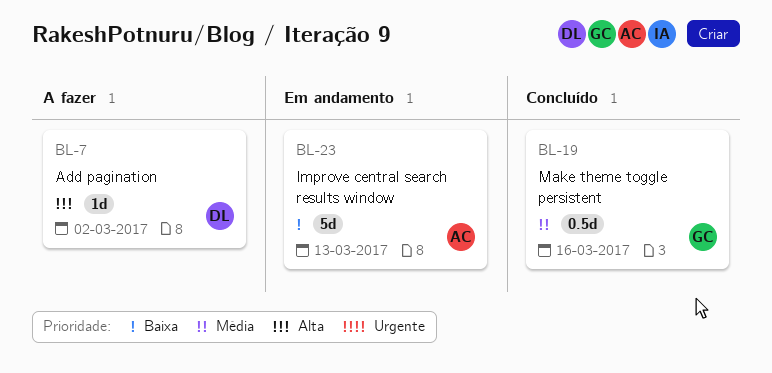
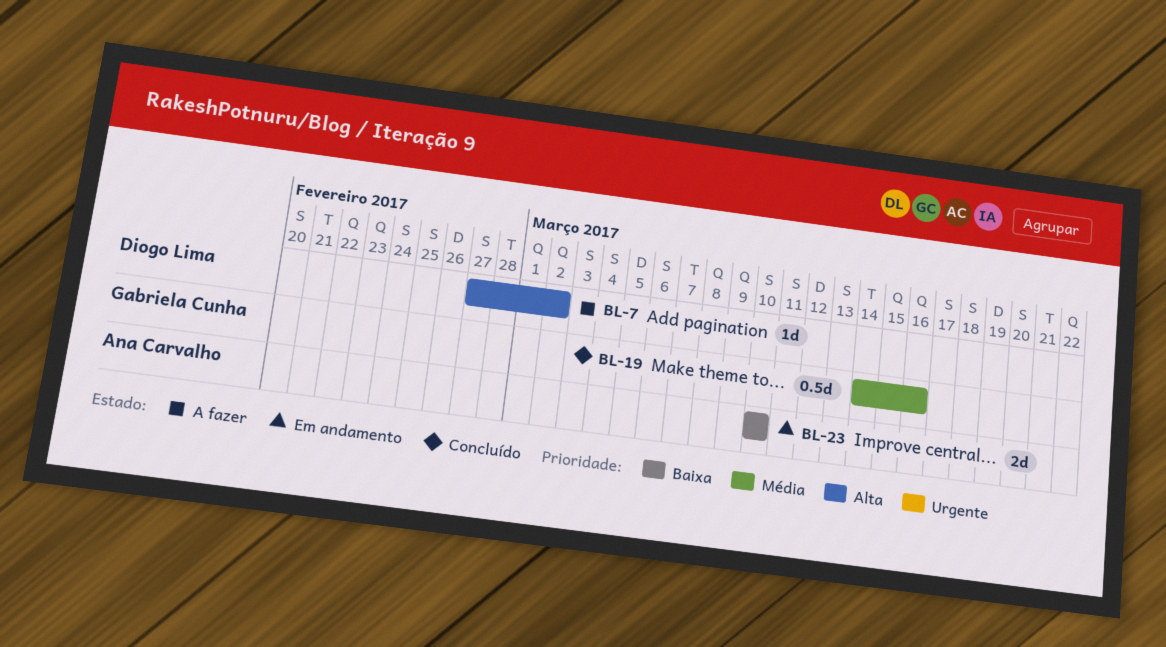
BL-23, estimate: 5d -> 2d
BL-23, due: Mar 13 -> Mar 10

